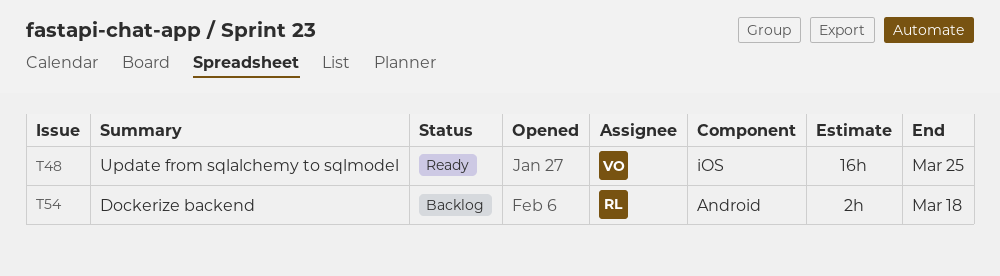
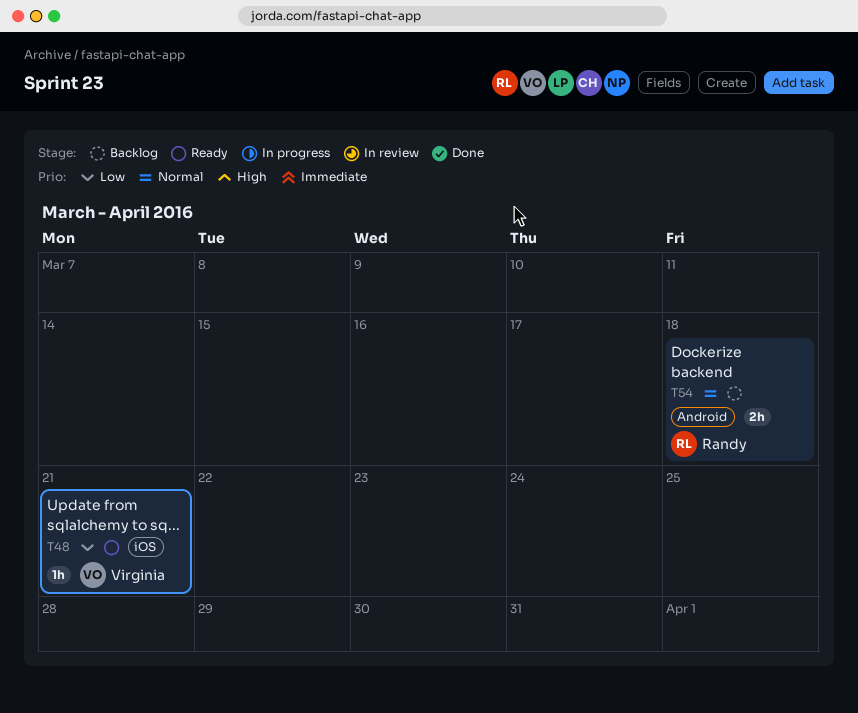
T48, estimate: 16h -> 1h
T48, due: Mar 25 -> Mar 21

